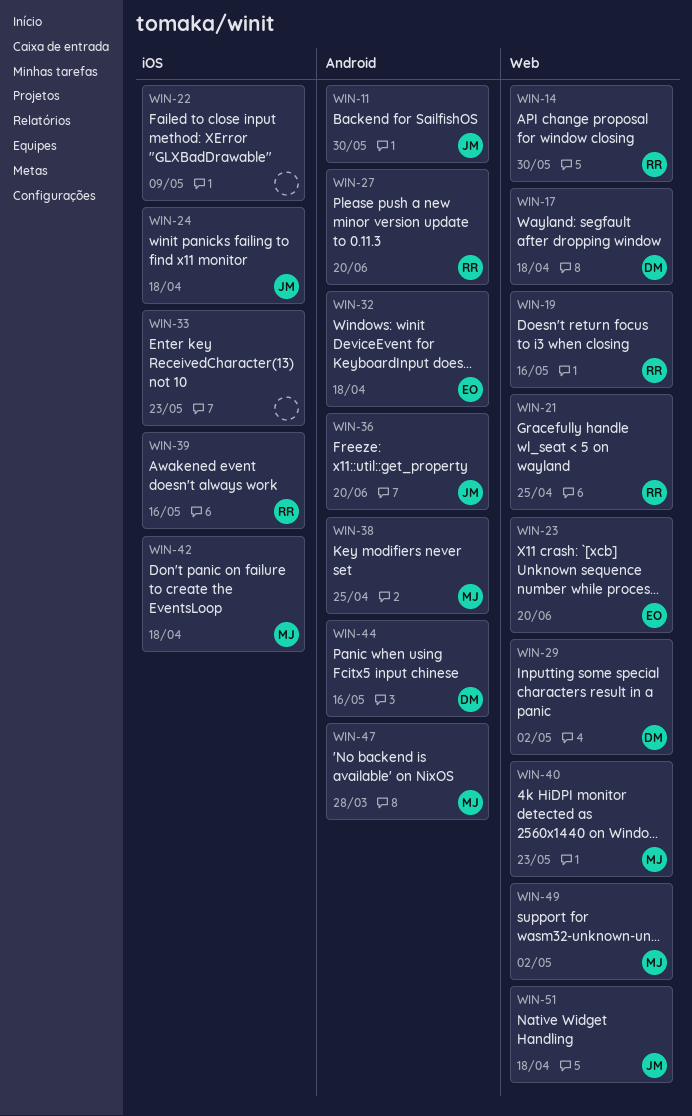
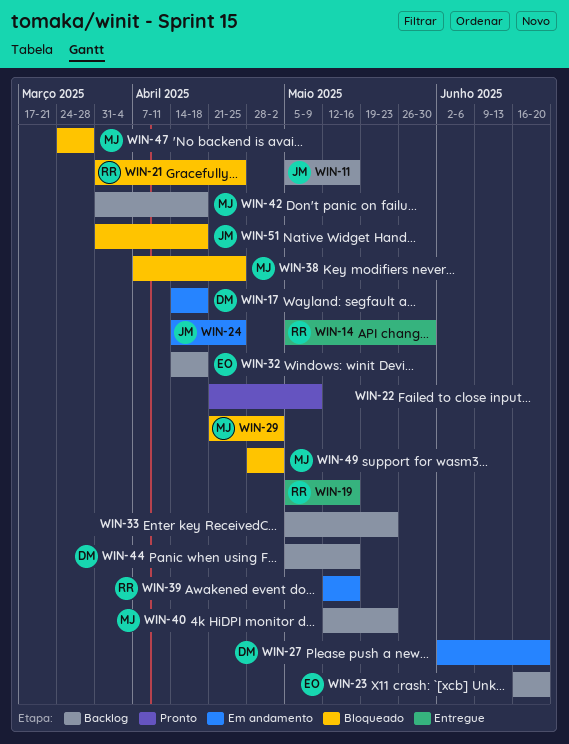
WIN-11, due: May 30 -> May 16
WIN-24, due: Apr 18 -> Apr 25
WIN-27, owner: RR -> DM
WIN-29, owner: DM -> MJ
WIN-36: present -> none

